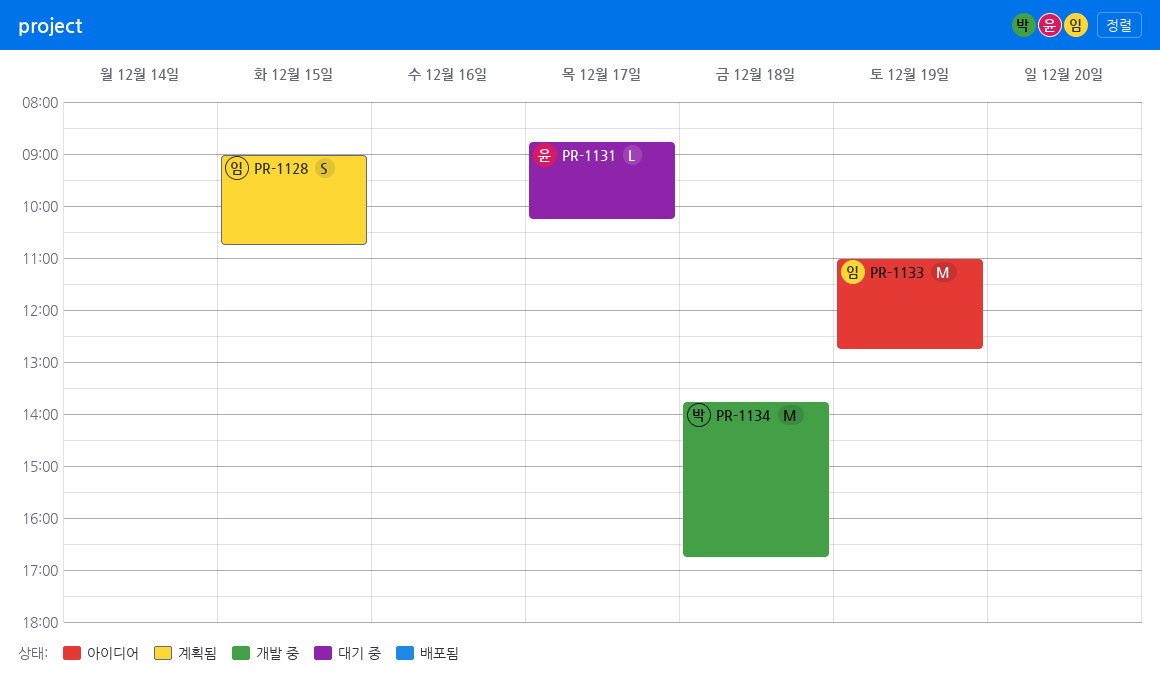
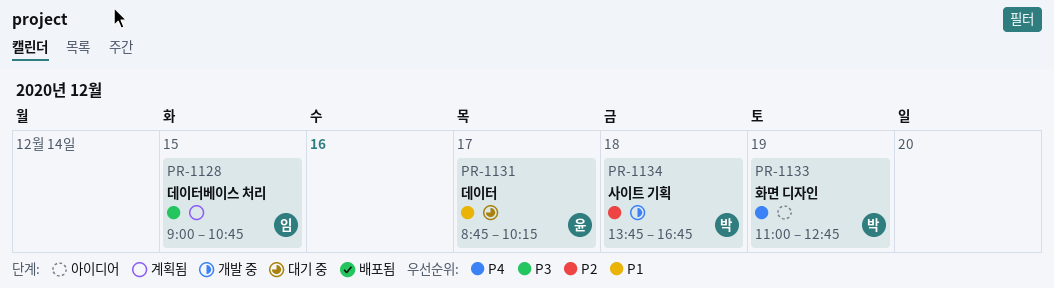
PR-1133, owner: 임 -> 박

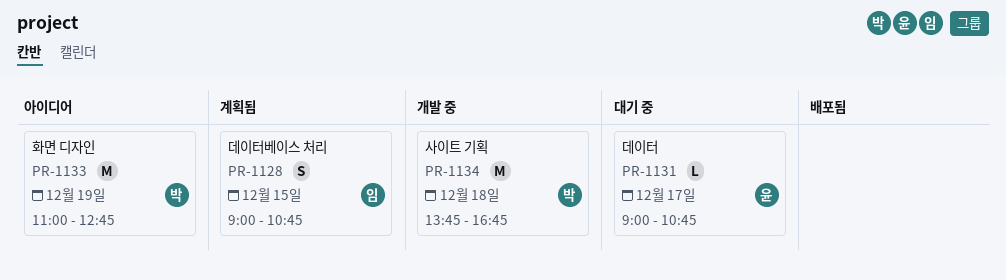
PR-1131, begins: 08:45 -> 09:00
PR-1131, ends: 10:15 -> 10:45

